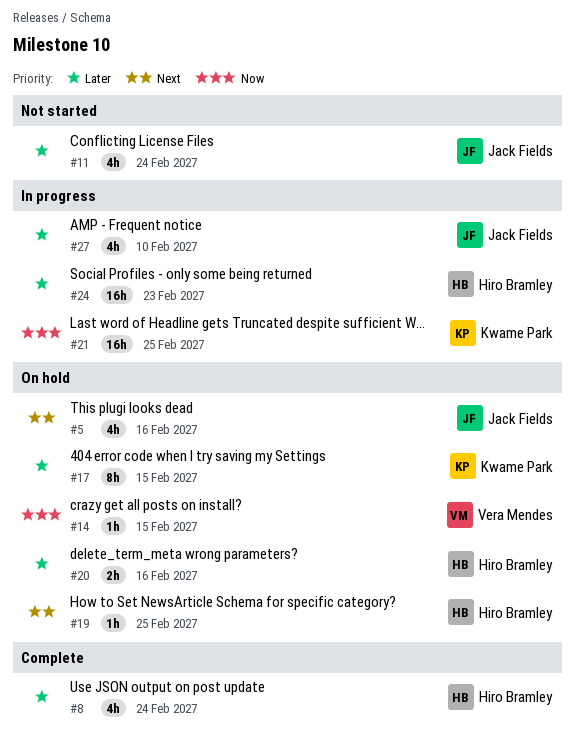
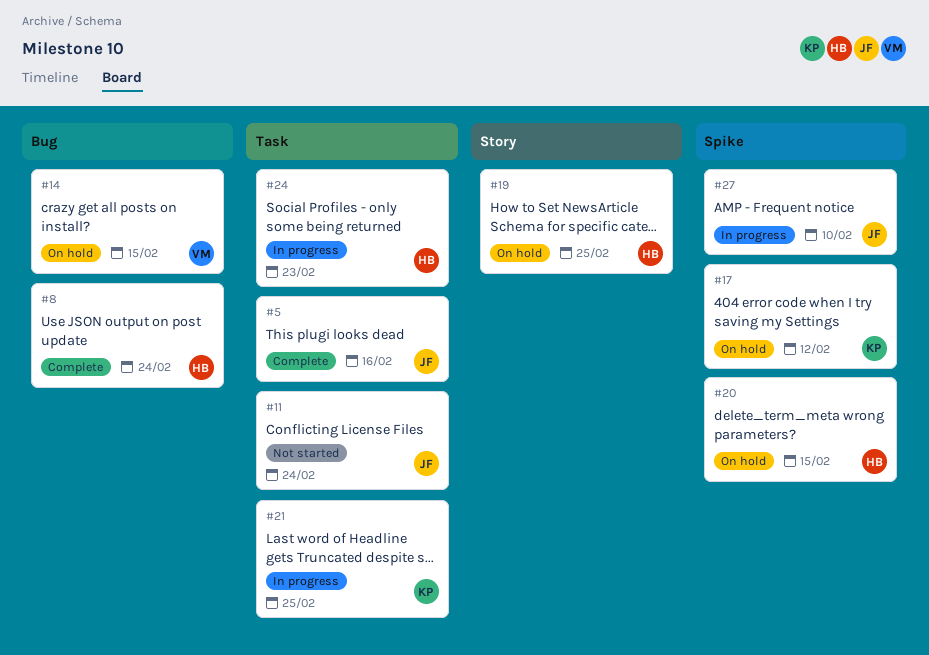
#5, status: On hold -> Complete
#17, due: Feb 15 -> Feb 12
#20, due: Feb 16 -> Feb 15

